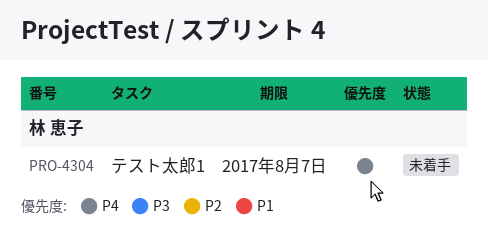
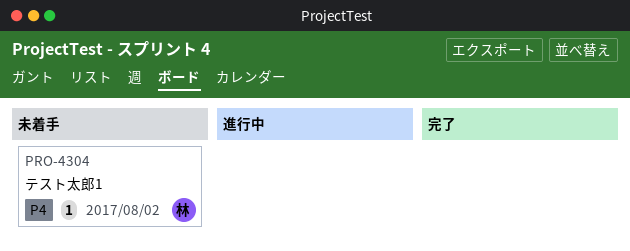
PRO-4304, due: Aug 7 -> Aug 2

